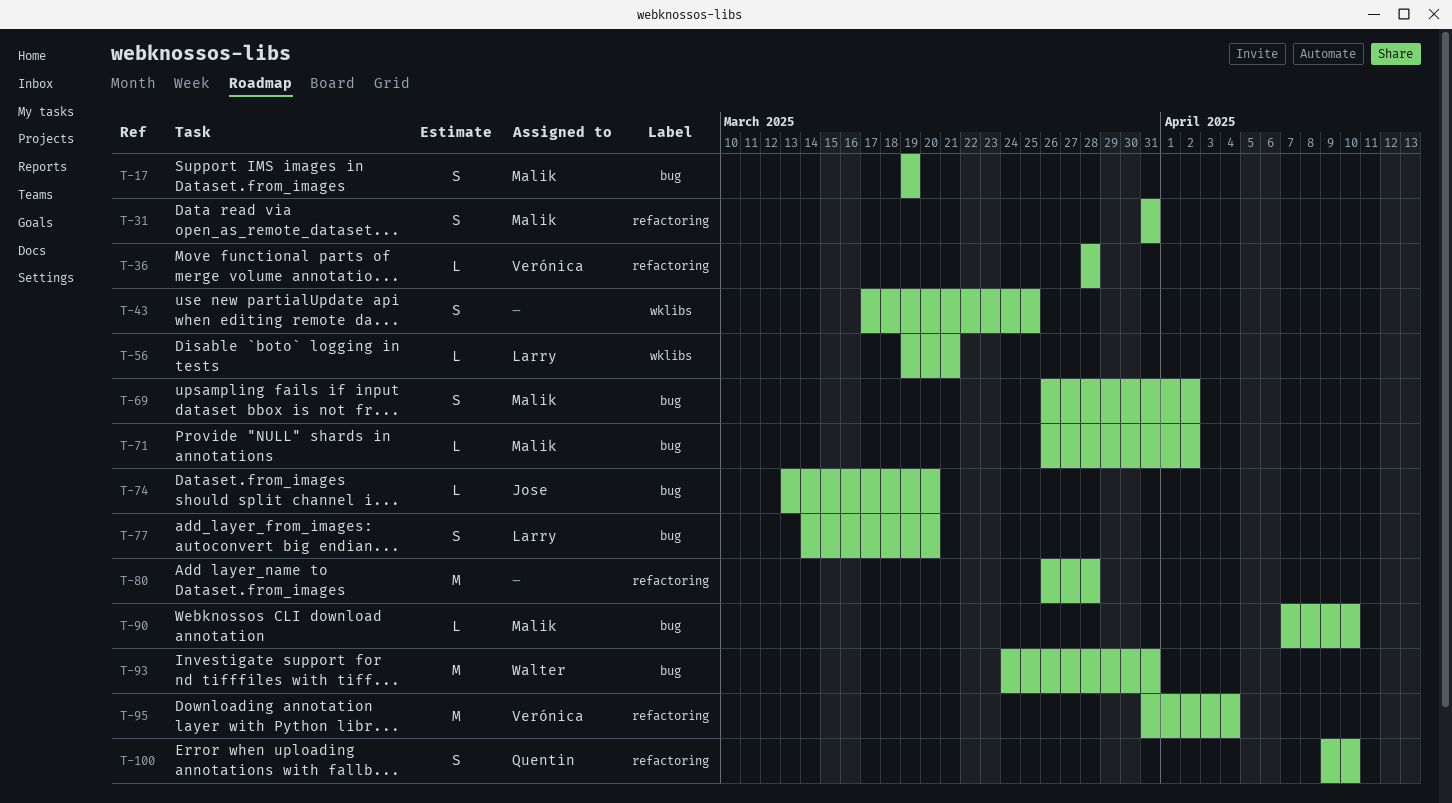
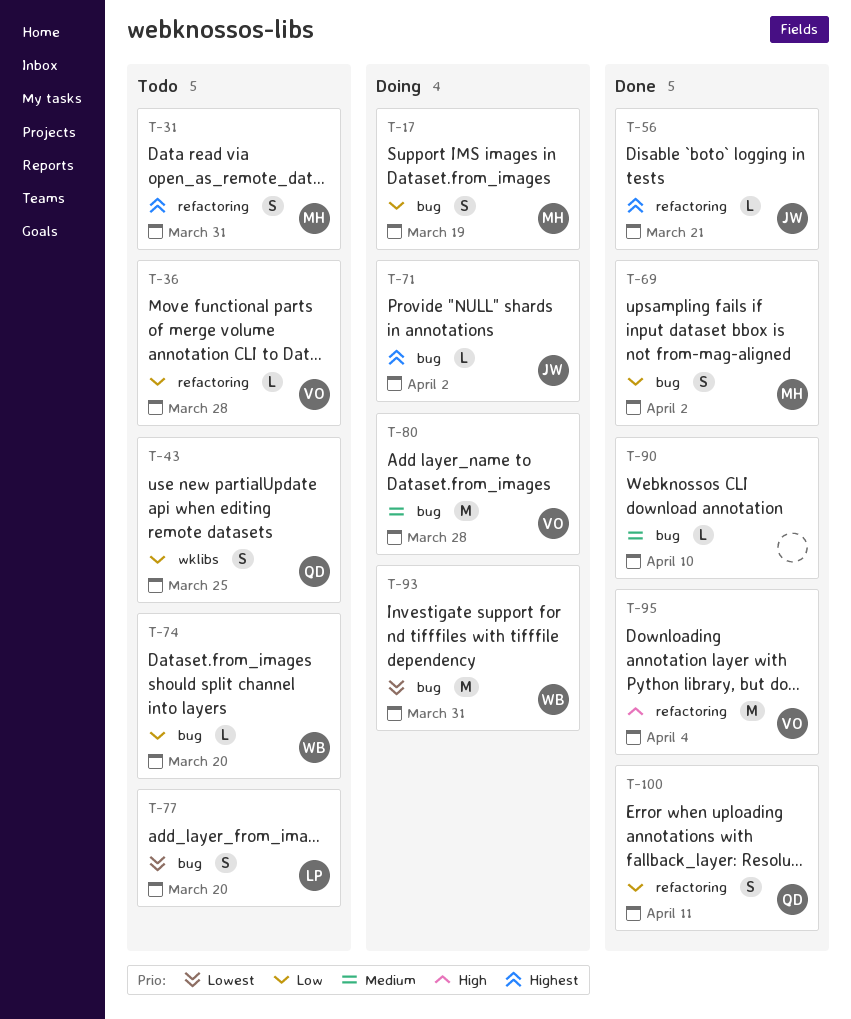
T-43, owner: none -> Quentin
T-56, owner: Larry -> Jose
T-56, label: wklibs -> refactoring
T-71, owner: Malik -> Jose
T-74, owner: Jose -> Walter
T-80, owner: none -> Verónica
T-80, label: refactoring -> bug
T-90, owner: Malik -> none
T-100, due: Apr 10 -> Apr 11

